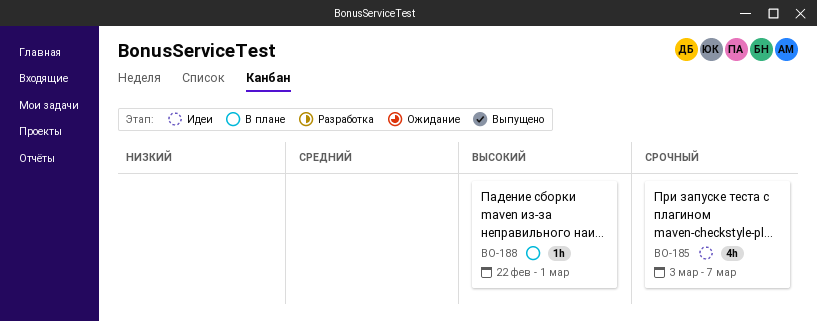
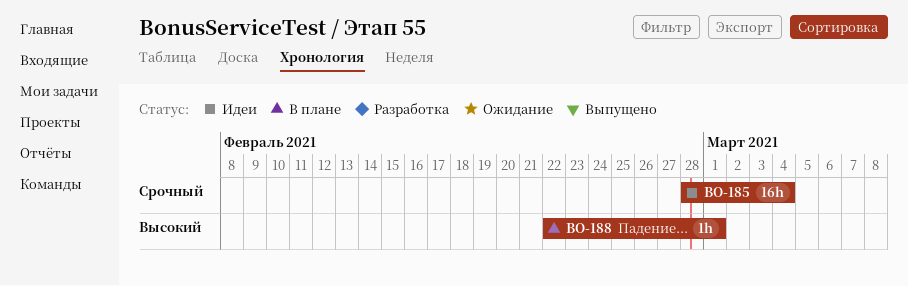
BO-185, estimate: 4h -> 16h
BO-185, start: Mar 3 -> Feb 28
BO-185, due: Mar 7 -> Mar 4

